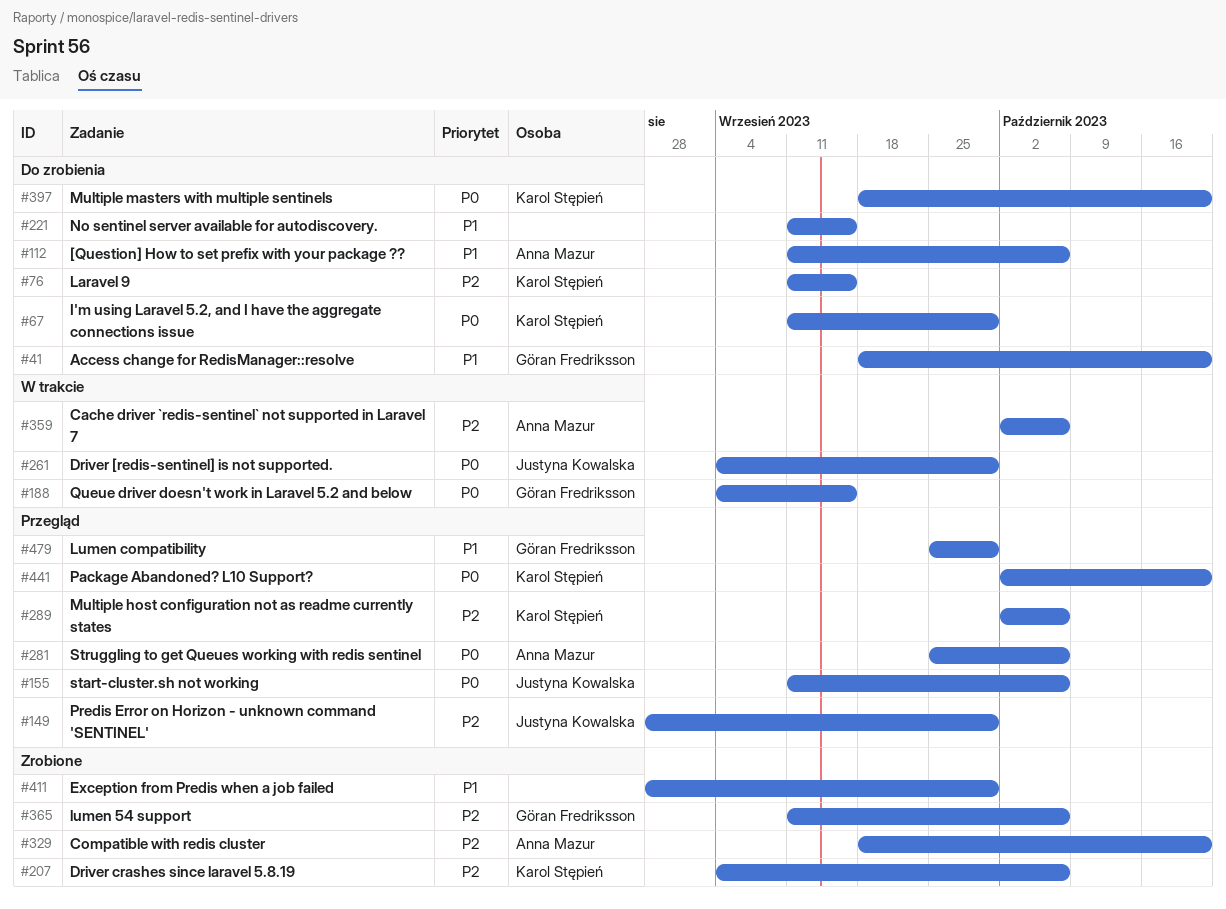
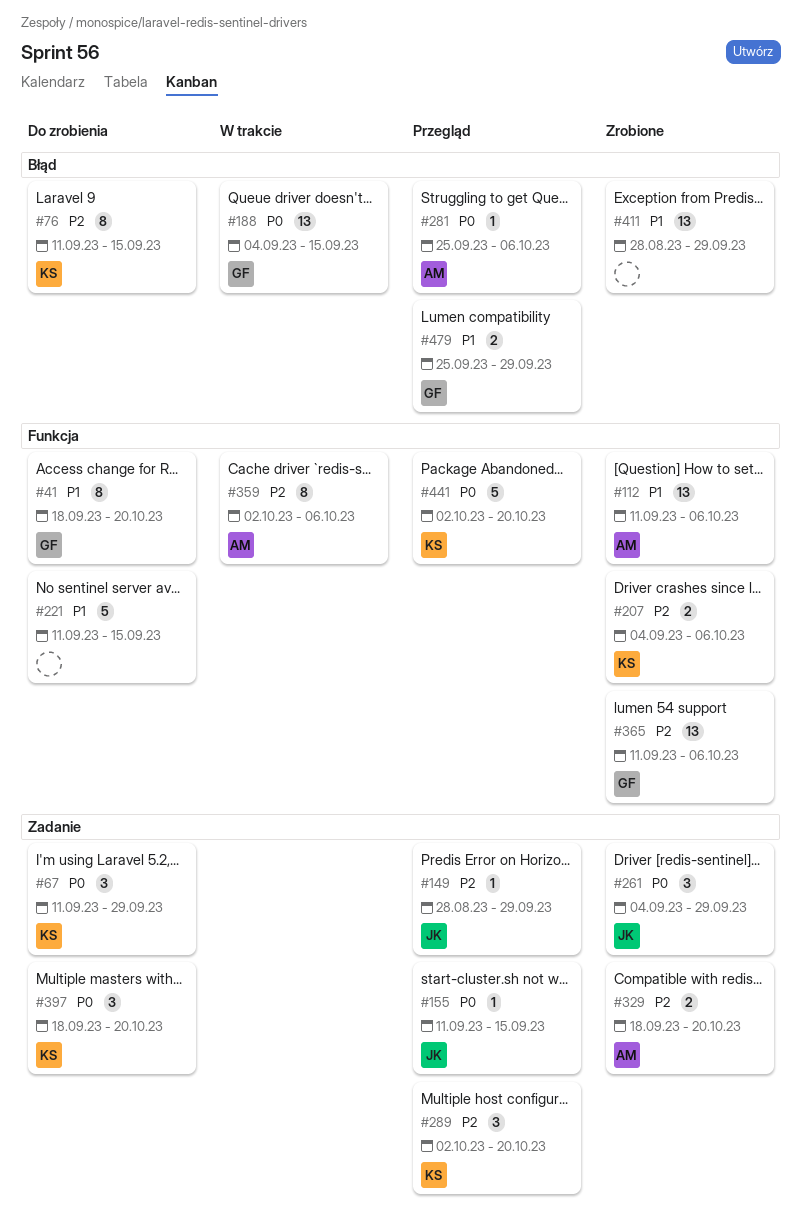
#112, status: Do zrobienia -> Zrobione
#155, due: Oct 6 -> Sep 15
#261, status: W trakcie -> Zrobione
#289, due: Oct 6 -> Oct 20

